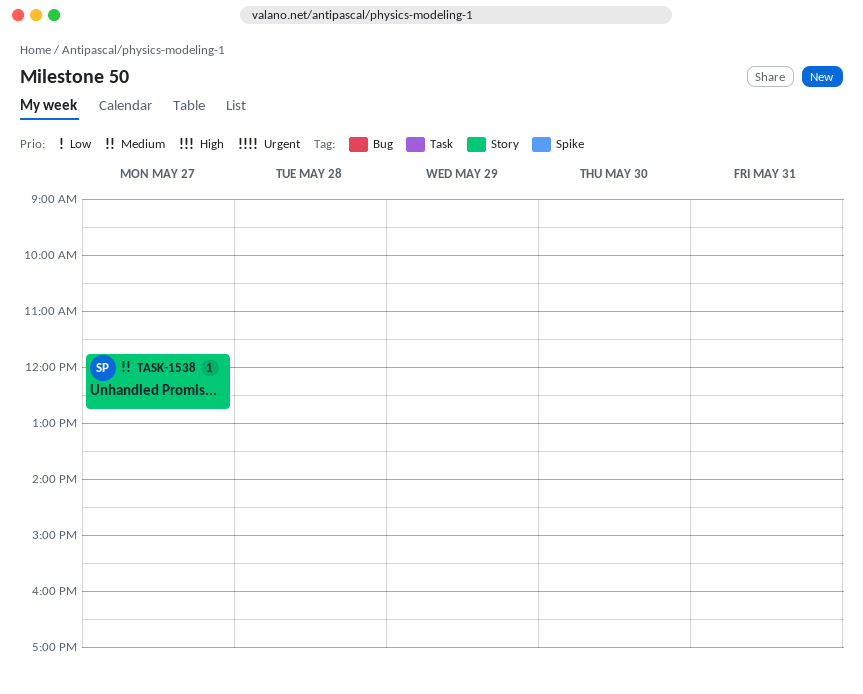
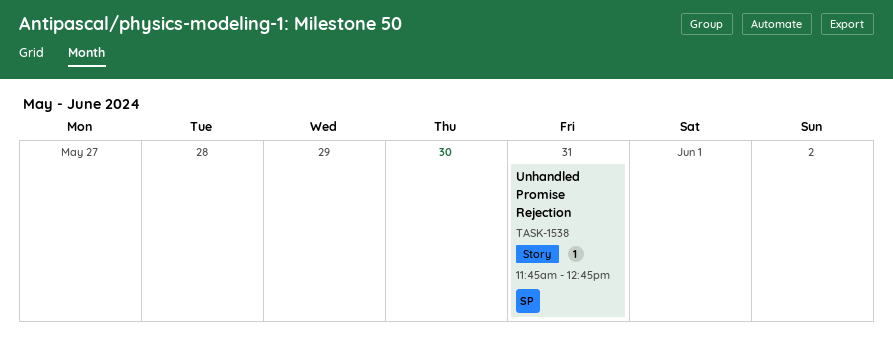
TASK-1538, day: May 27 -> May 31

